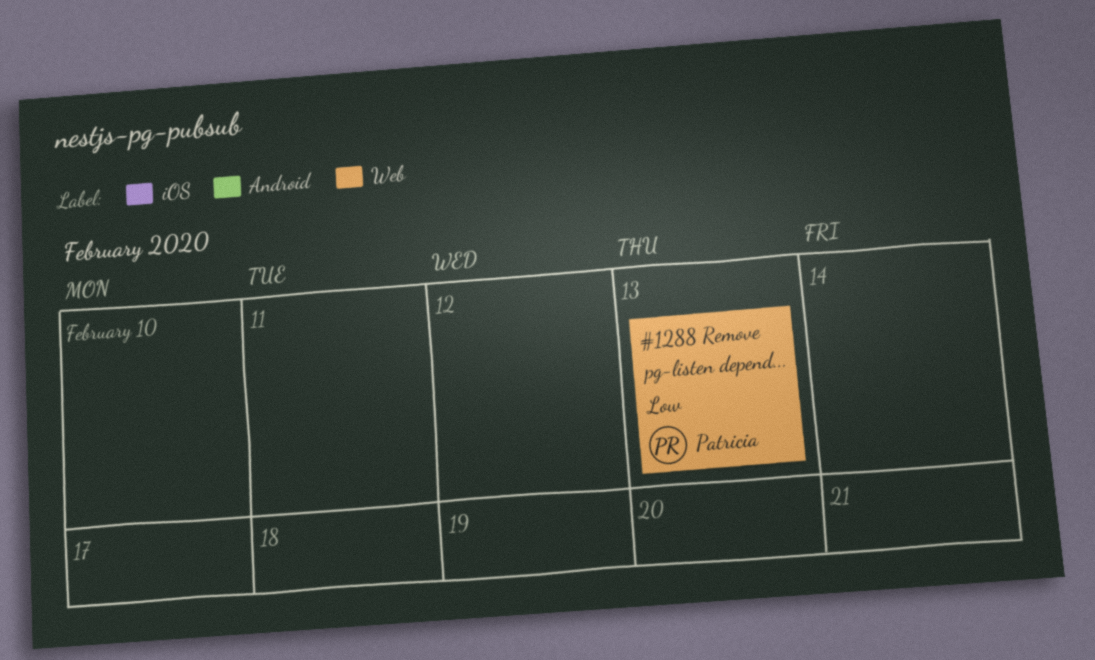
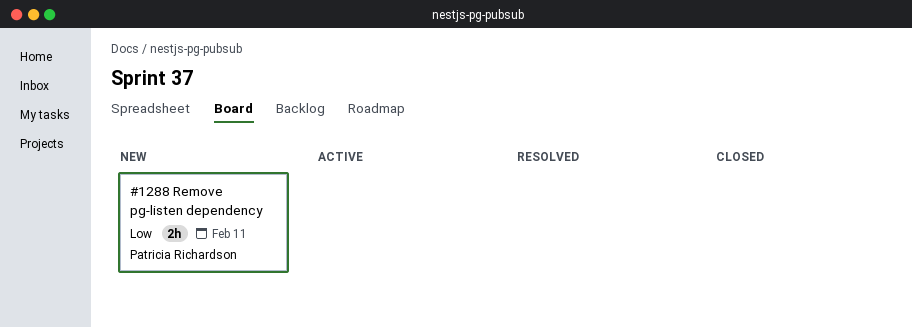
#1288, due: Feb 13 -> Feb 11

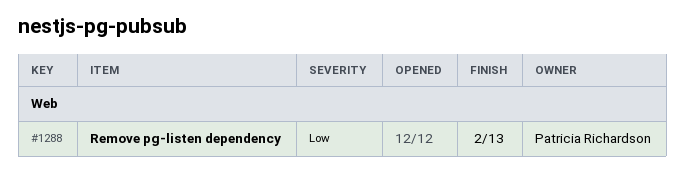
#1288, due: Feb 11 -> Feb 13

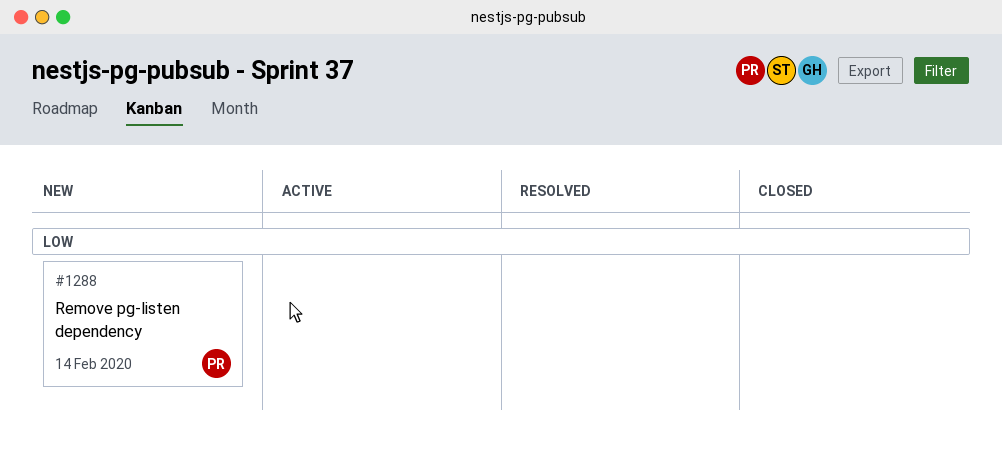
#1288, due: Feb 13 -> Feb 14

